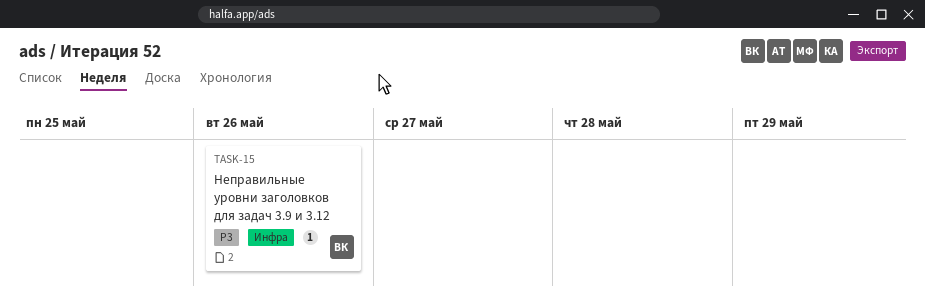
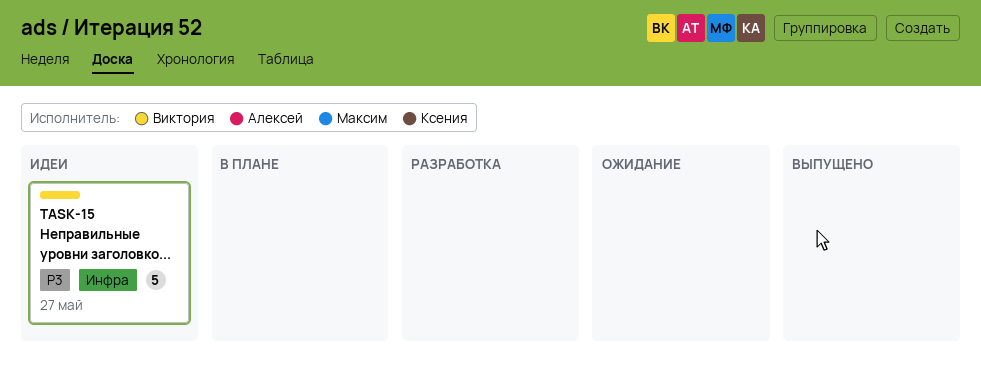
TASK-15, estimate: 1 -> 5
TASK-15, due: May 26 -> May 27

